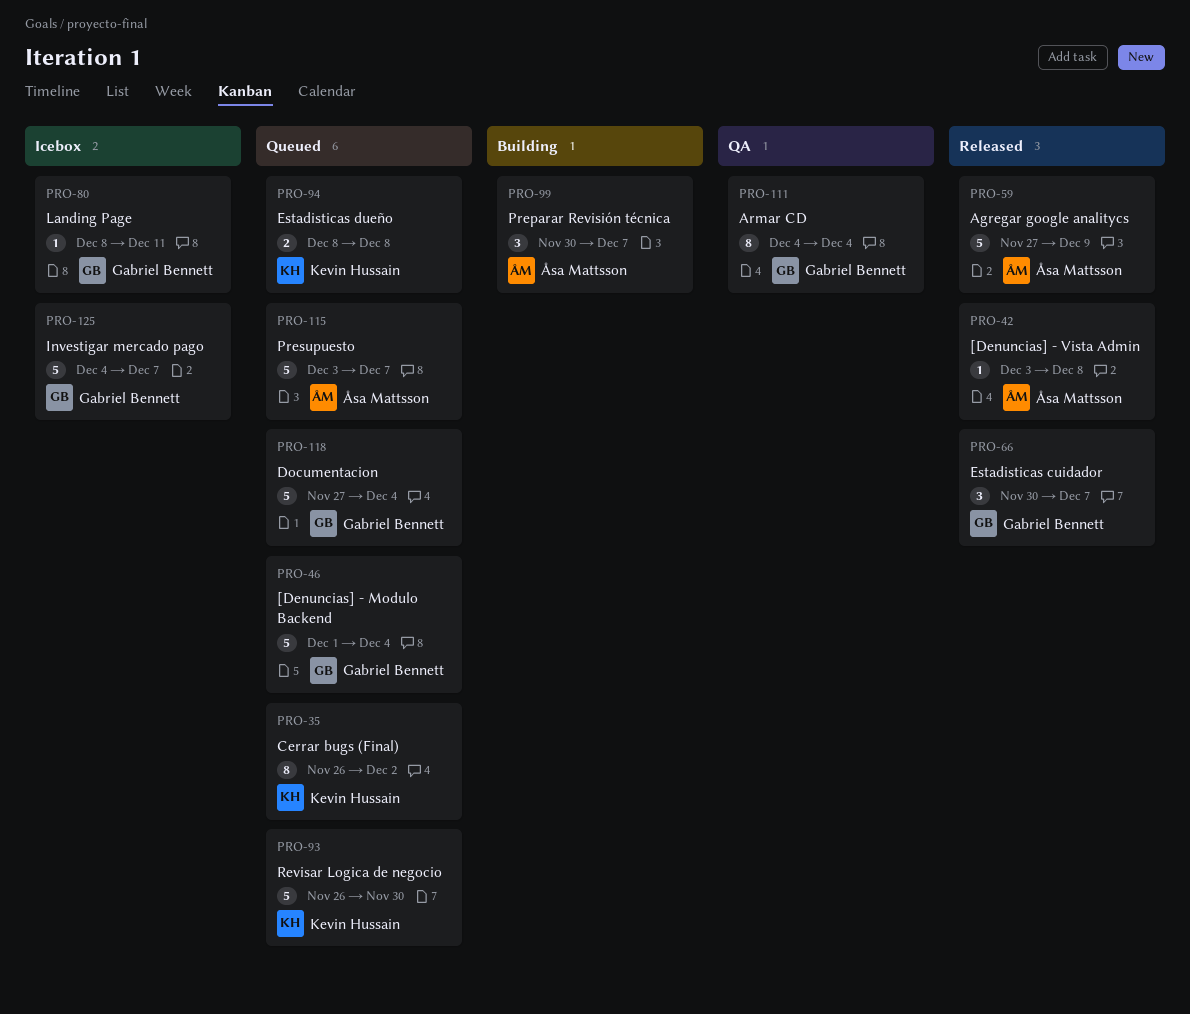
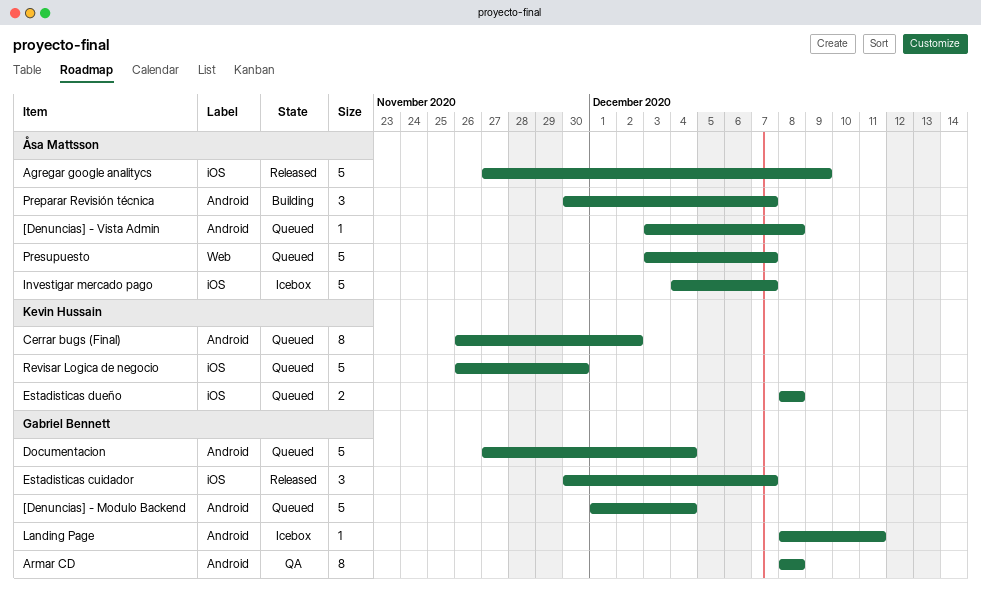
[Denuncias] - Vista Admin, status: Released -> Queued
Armar CD, start: Dec 4 -> Dec 8
Armar CD, due: Dec 4 -> Dec 8
Investigar mercado pago, owner: Gabriel Bennett -> Åsa Mattsson

